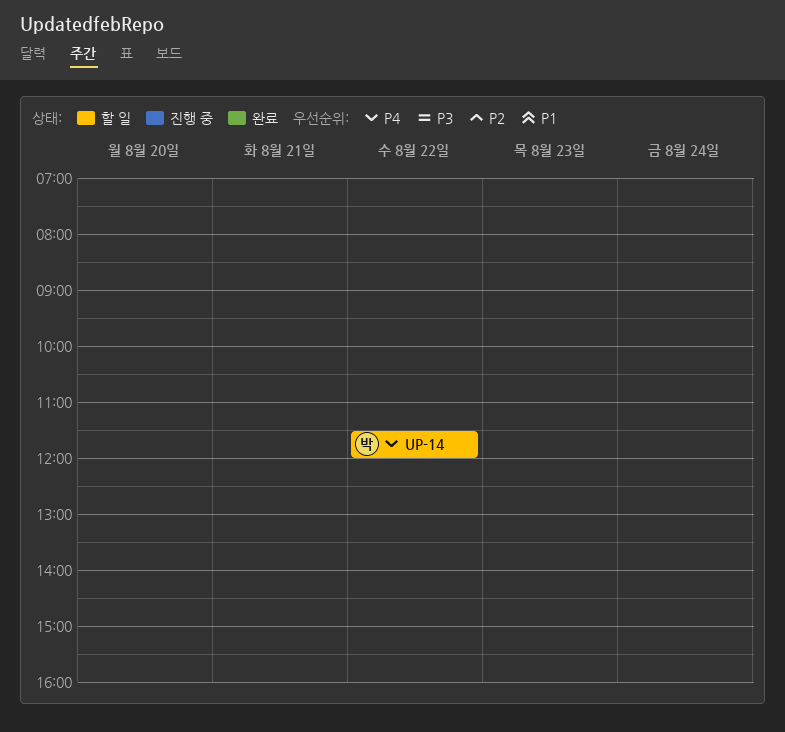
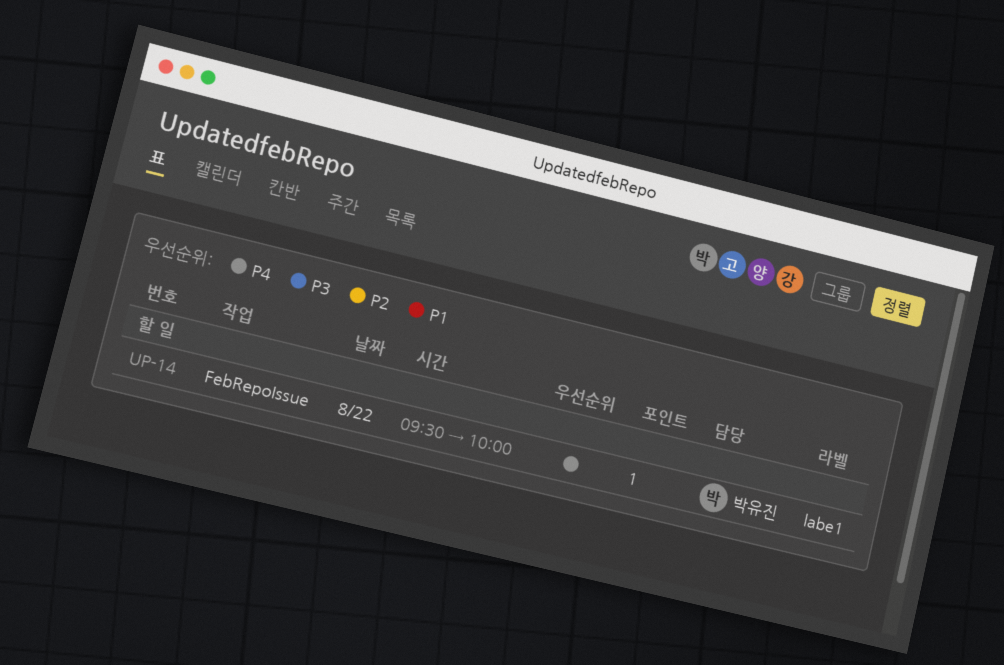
UP-14, begins: 11:30 -> 09:30
UP-14, ends: 12:00 -> 10:00

